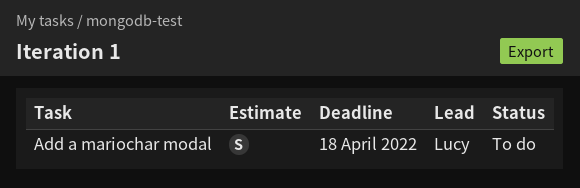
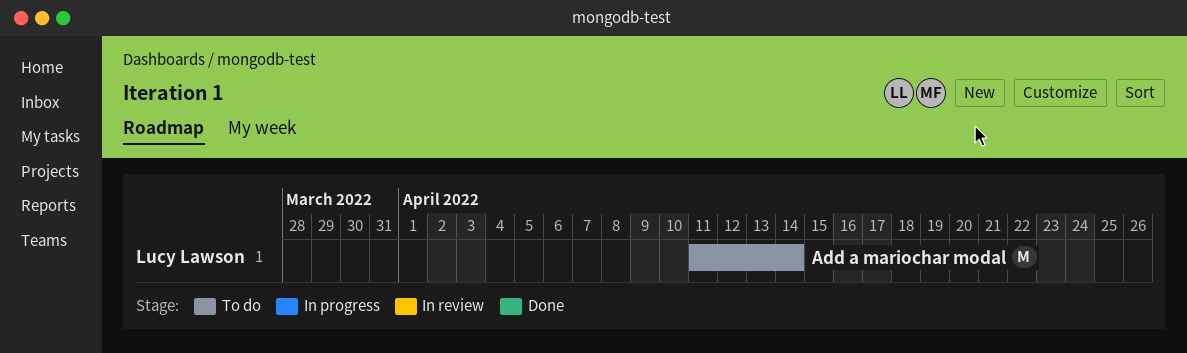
Add a mariochar modal, estimate: S -> M
Add a mariochar modal, due: Apr 18 -> Apr 14

